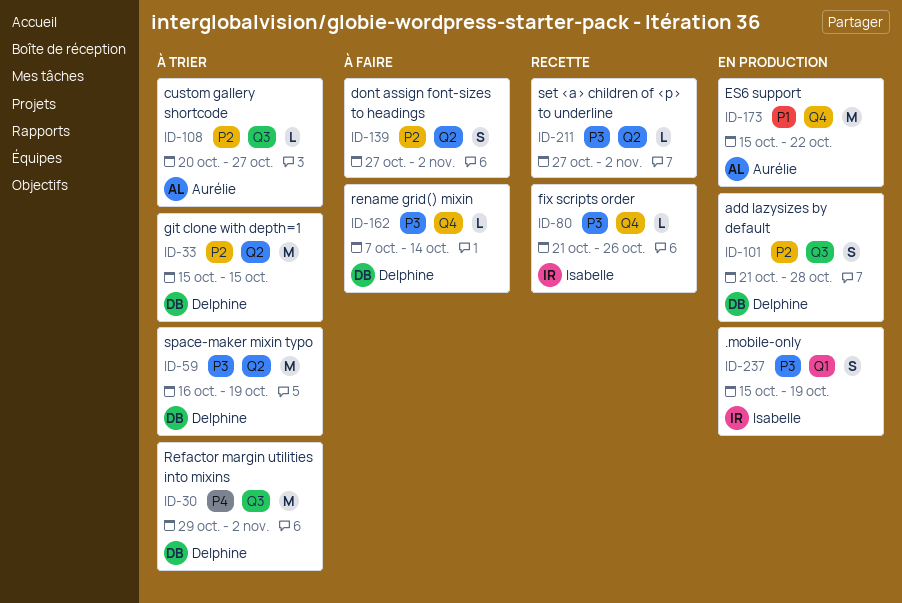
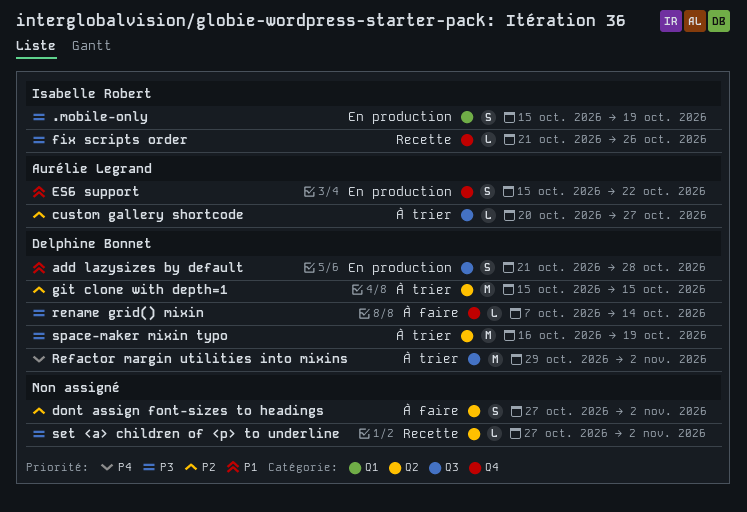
add lazysizes by default, priority: P2 -> P1
ES6 support, estimate: M -> S

